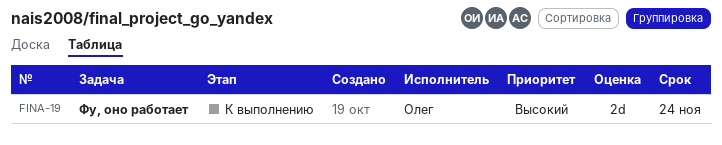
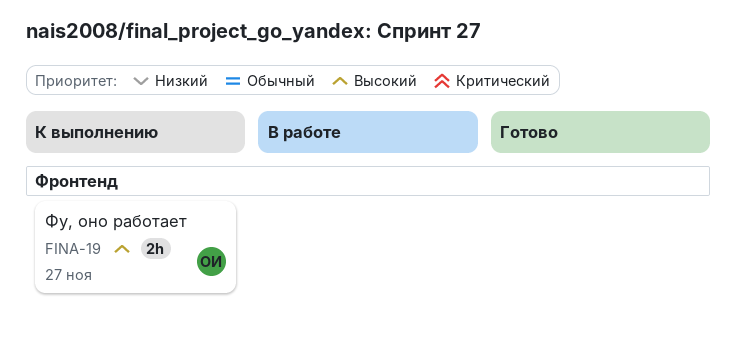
FINA-19, estimate: 2d -> 2h
FINA-19, due: Nov 24 -> Nov 27

